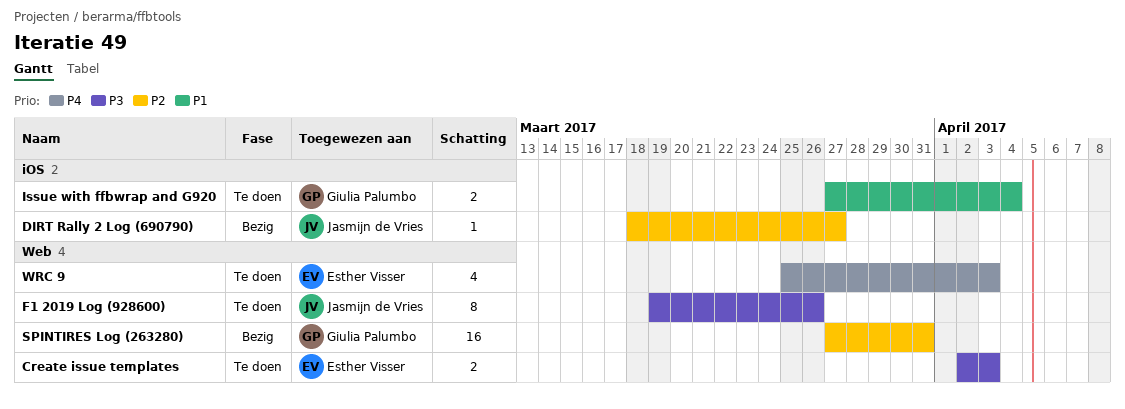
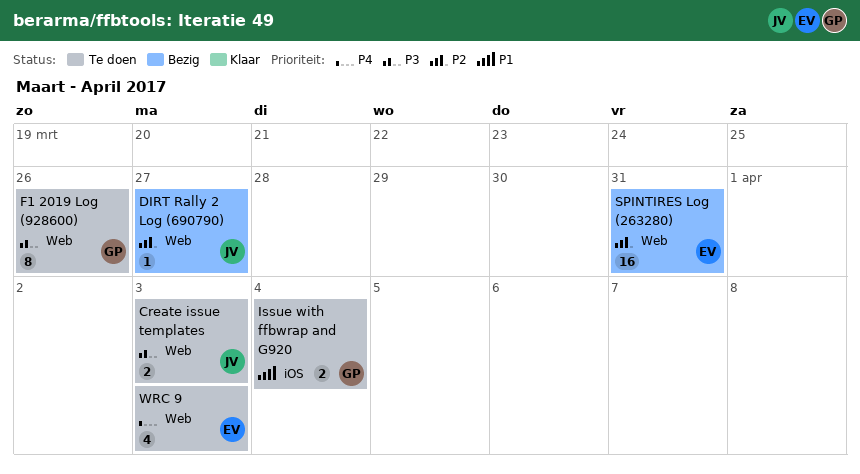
Create issue templates, owner: Esther Visser -> Jasmijn de Vries
DIRT Rally 2 Log (690790), label: iOS -> Web
F1 2019 Log (928600), owner: Jasmijn de Vries -> Giulia Palumbo
SPINTIRES Log (263280), owner: Giulia Palumbo -> Esther Visser

